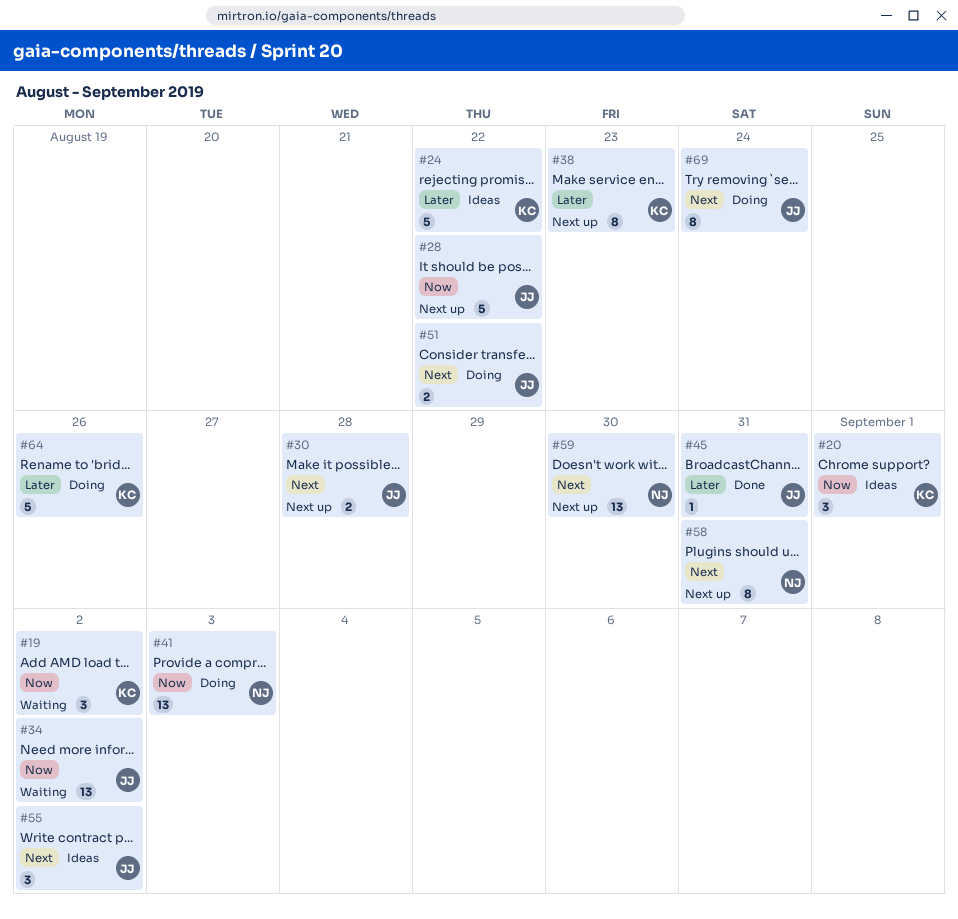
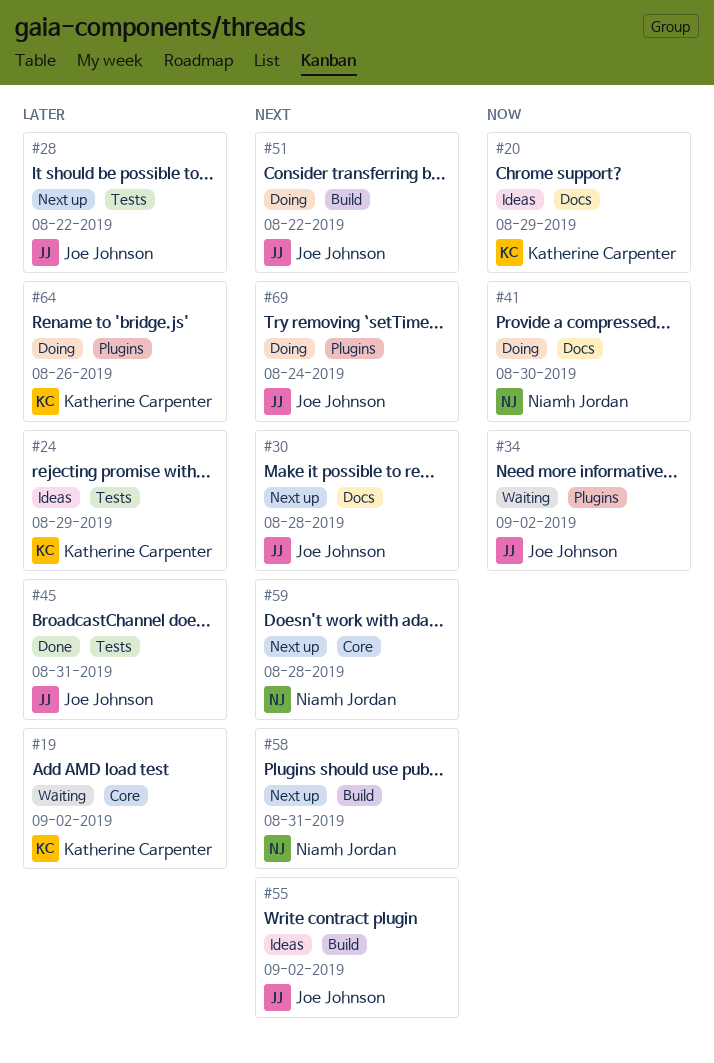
#19, priority: Now -> Later
#20, due: Sep 1 -> Aug 29
#24, due: Aug 22 -> Aug 29
#28, priority: Now -> Later
#38: present -> none
#41, due: Sep 3 -> Aug 30
#59, due: Aug 30 -> Aug 28

